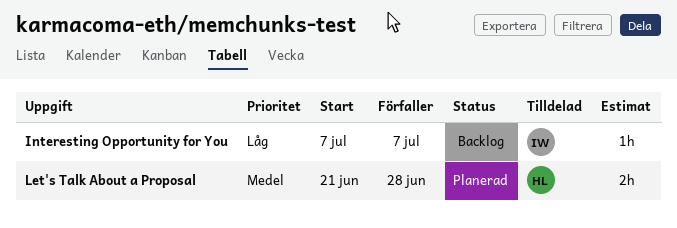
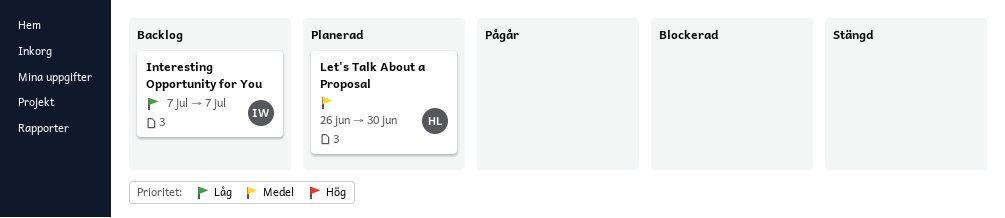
Let's Talk About a Proposal, start: Jun 21 -> Jun 26
Let's Talk About a Proposal, due: Jun 28 -> Jun 30

